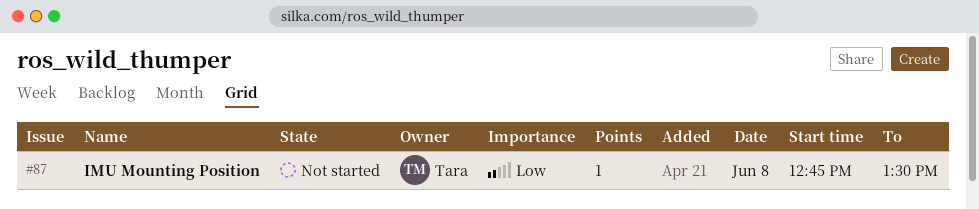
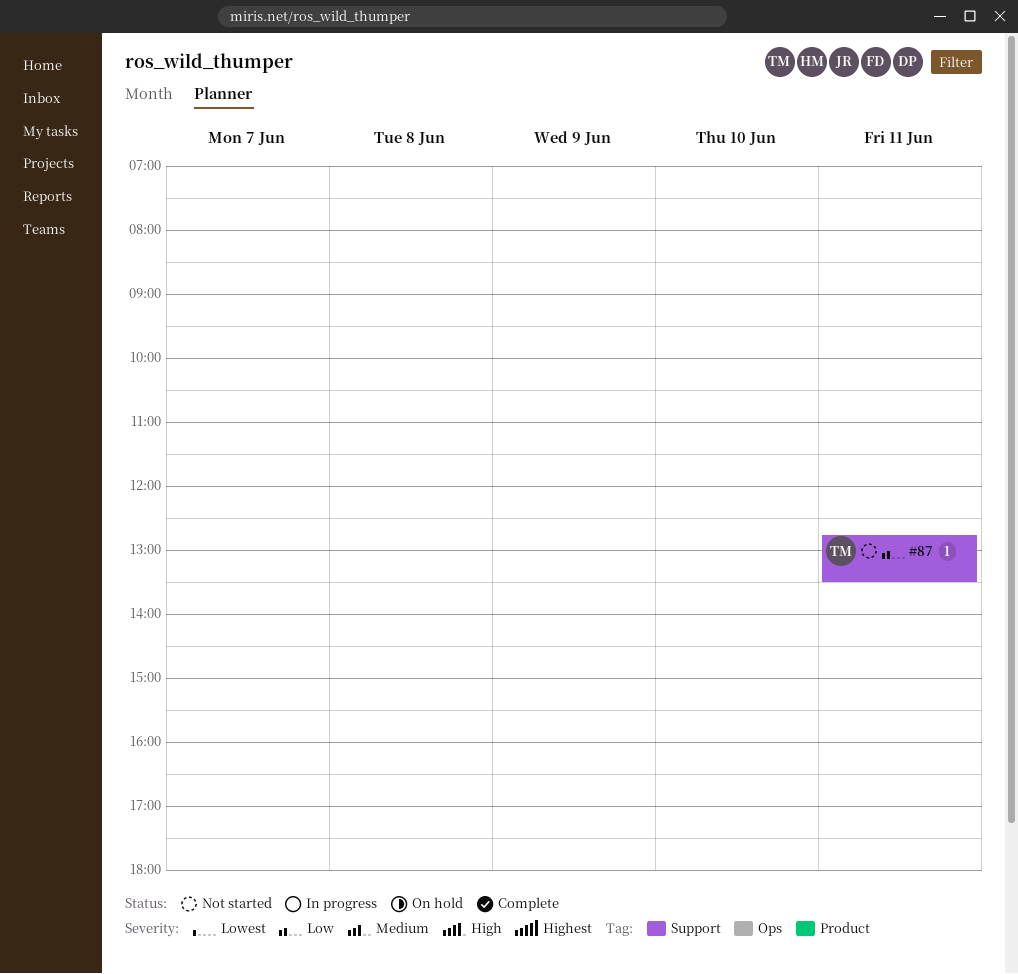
#87, day: Jun 8 -> Jun 11

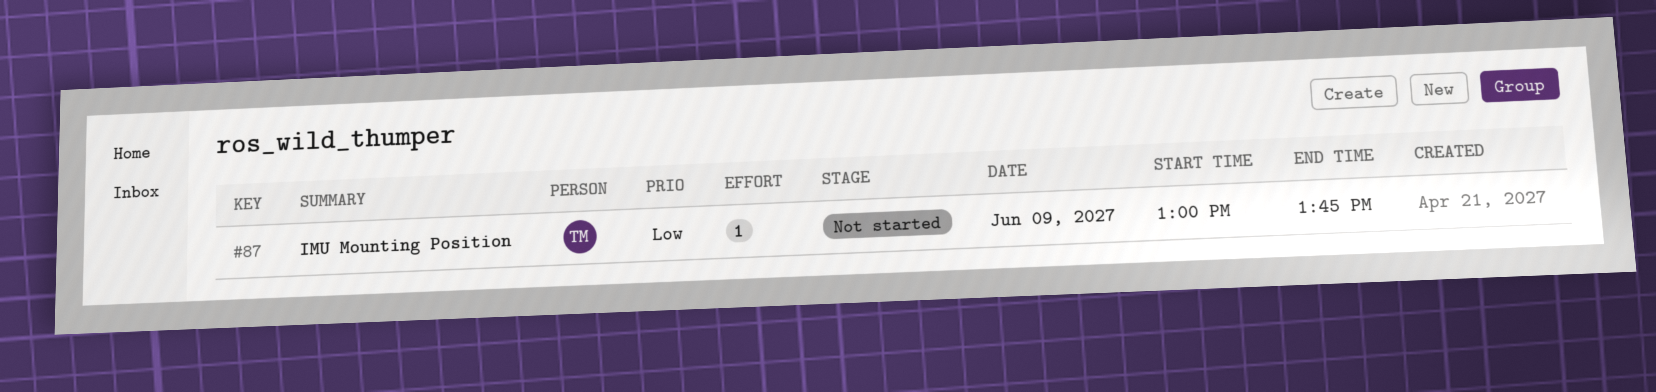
#87, day: Jun 11 -> Jun 9
#87, begins: 12:45 -> 13:00
#87, ends: 13:30 -> 13:45

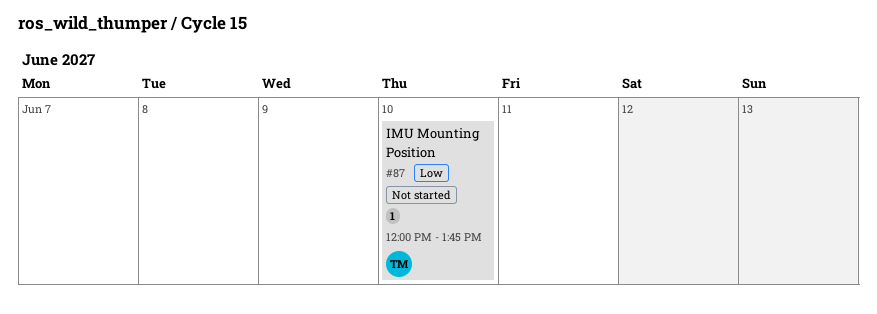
#87, day: Jun 9 -> Jun 10
#87, begins: 13:00 -> 12:00

